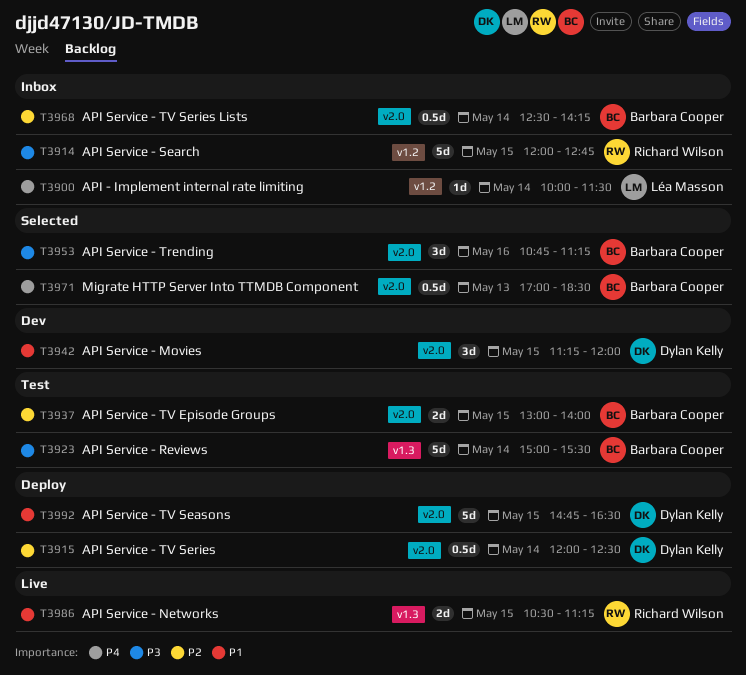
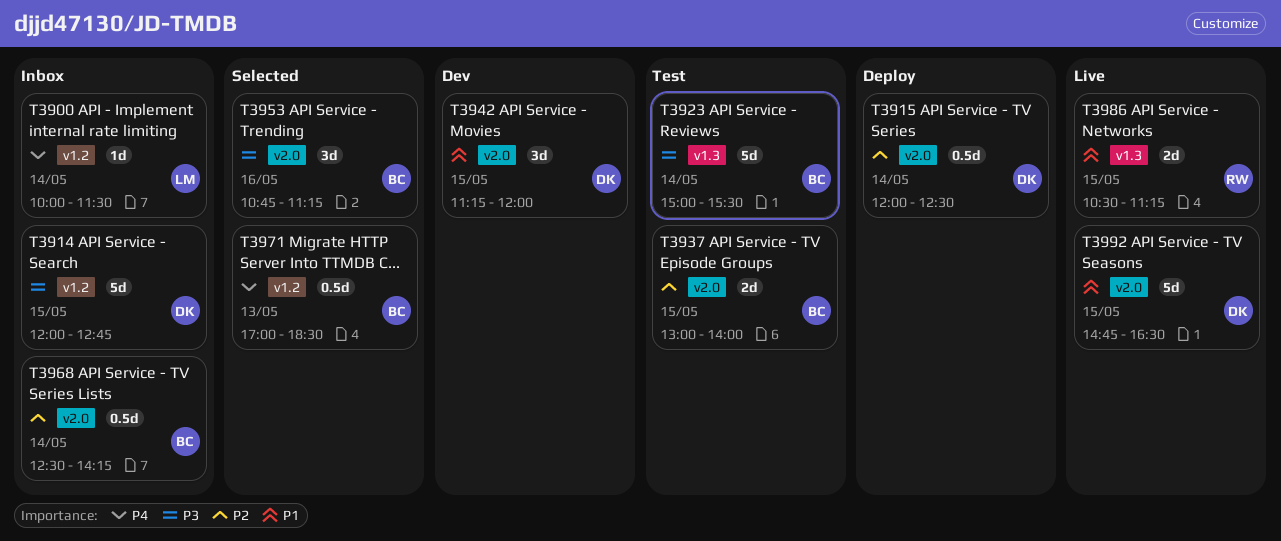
T3914, owner: Richard Wilson -> Dylan Kelly
T3971, label: v2.0 -> v1.2
T3992, status: Deploy -> Live

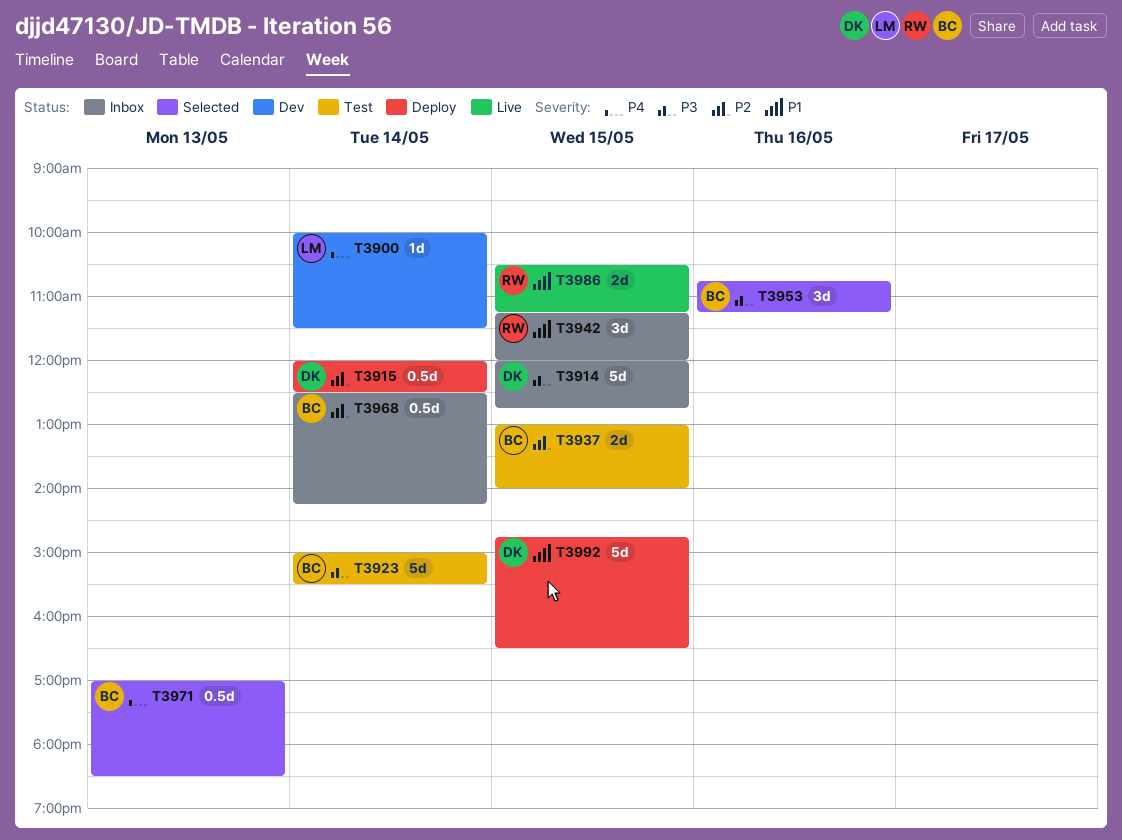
T3900, status: Inbox -> Dev
T3942, status: Dev -> Inbox
T3942, owner: DK -> RW
T3992, status: Live -> Deploy

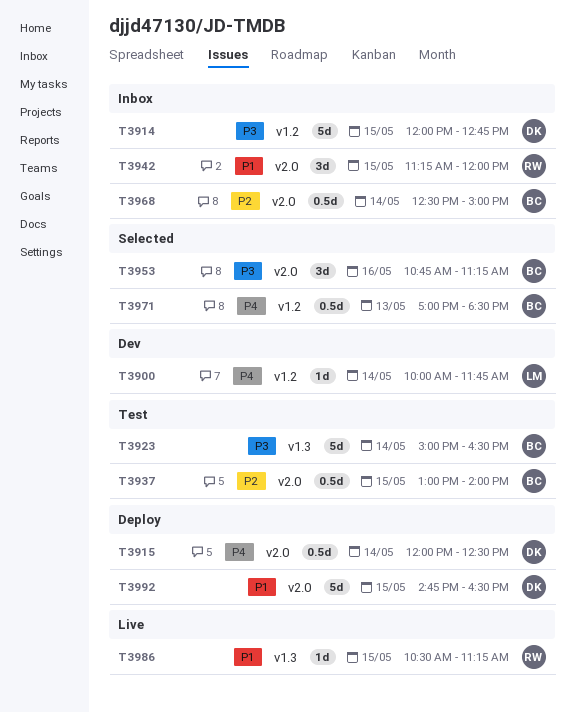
T3900, ends: 11:30 -> 11:45
T3915, priority: P2 -> P4
T3923, ends: 15:30 -> 16:30
T3937, estimate: 2d -> 0.5d
T3968, ends: 14:15 -> 15:00
T3986, estimate: 2d -> 1d

